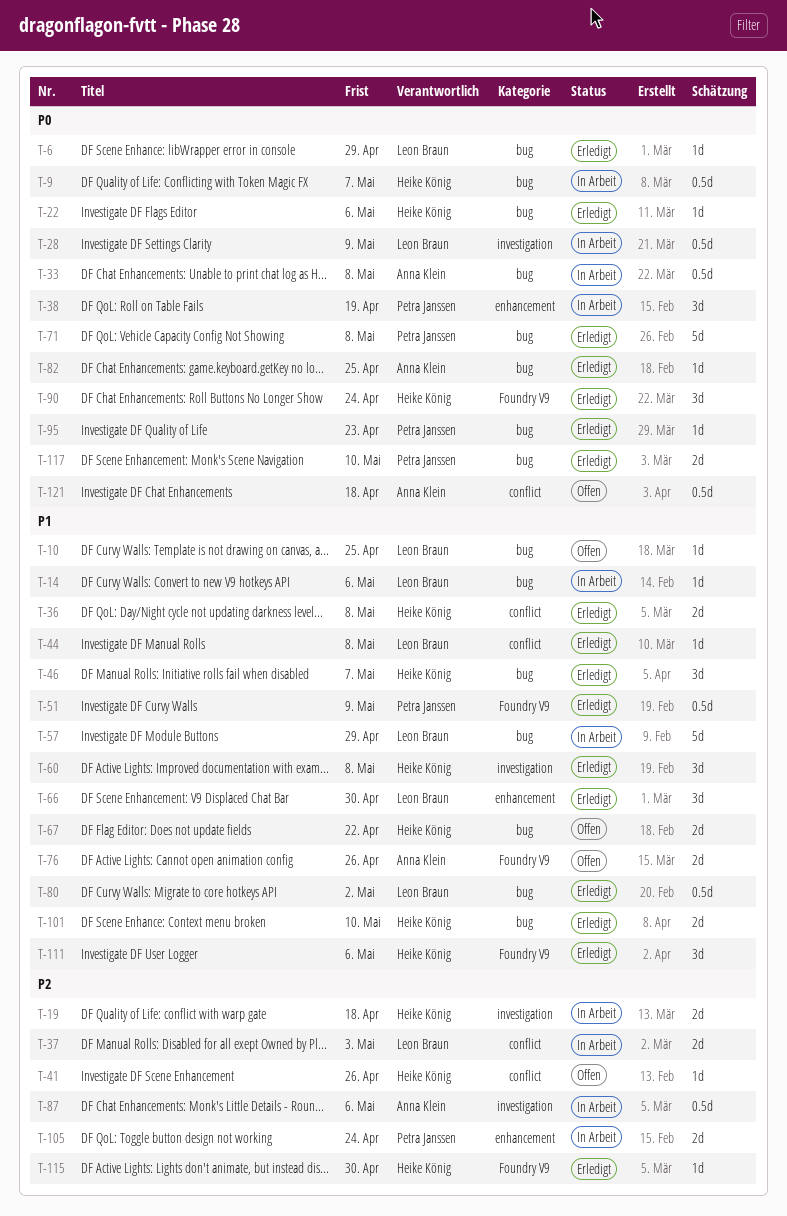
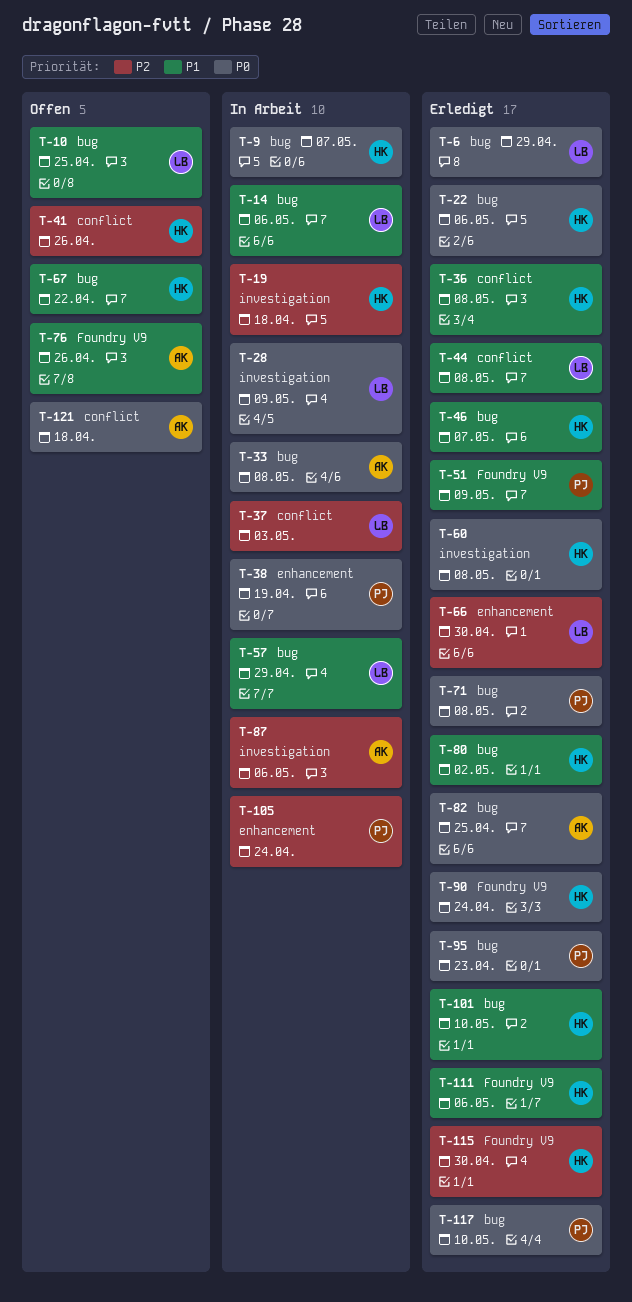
T-60, priority: P1 -> P0
T-66, priority: P1 -> P2
T-80, owner: Leon Braun -> Heike König

